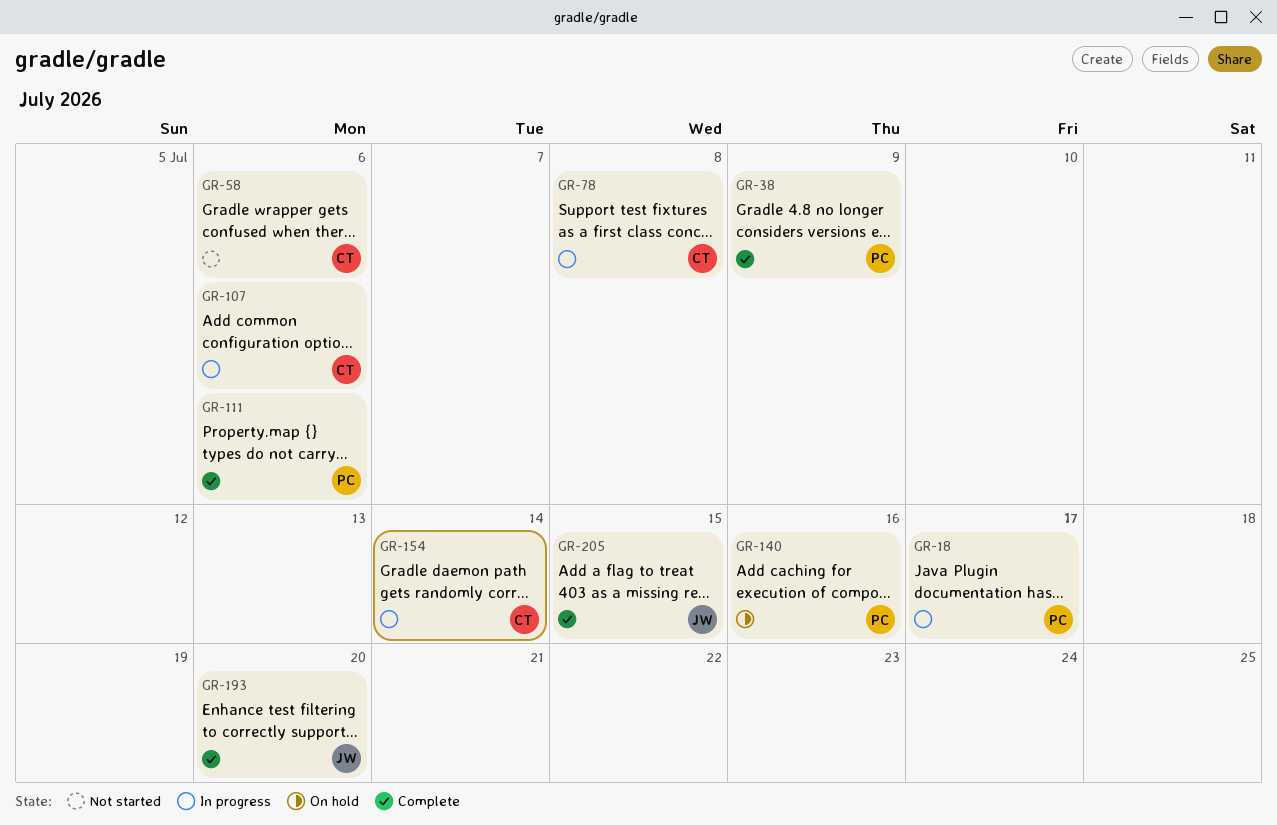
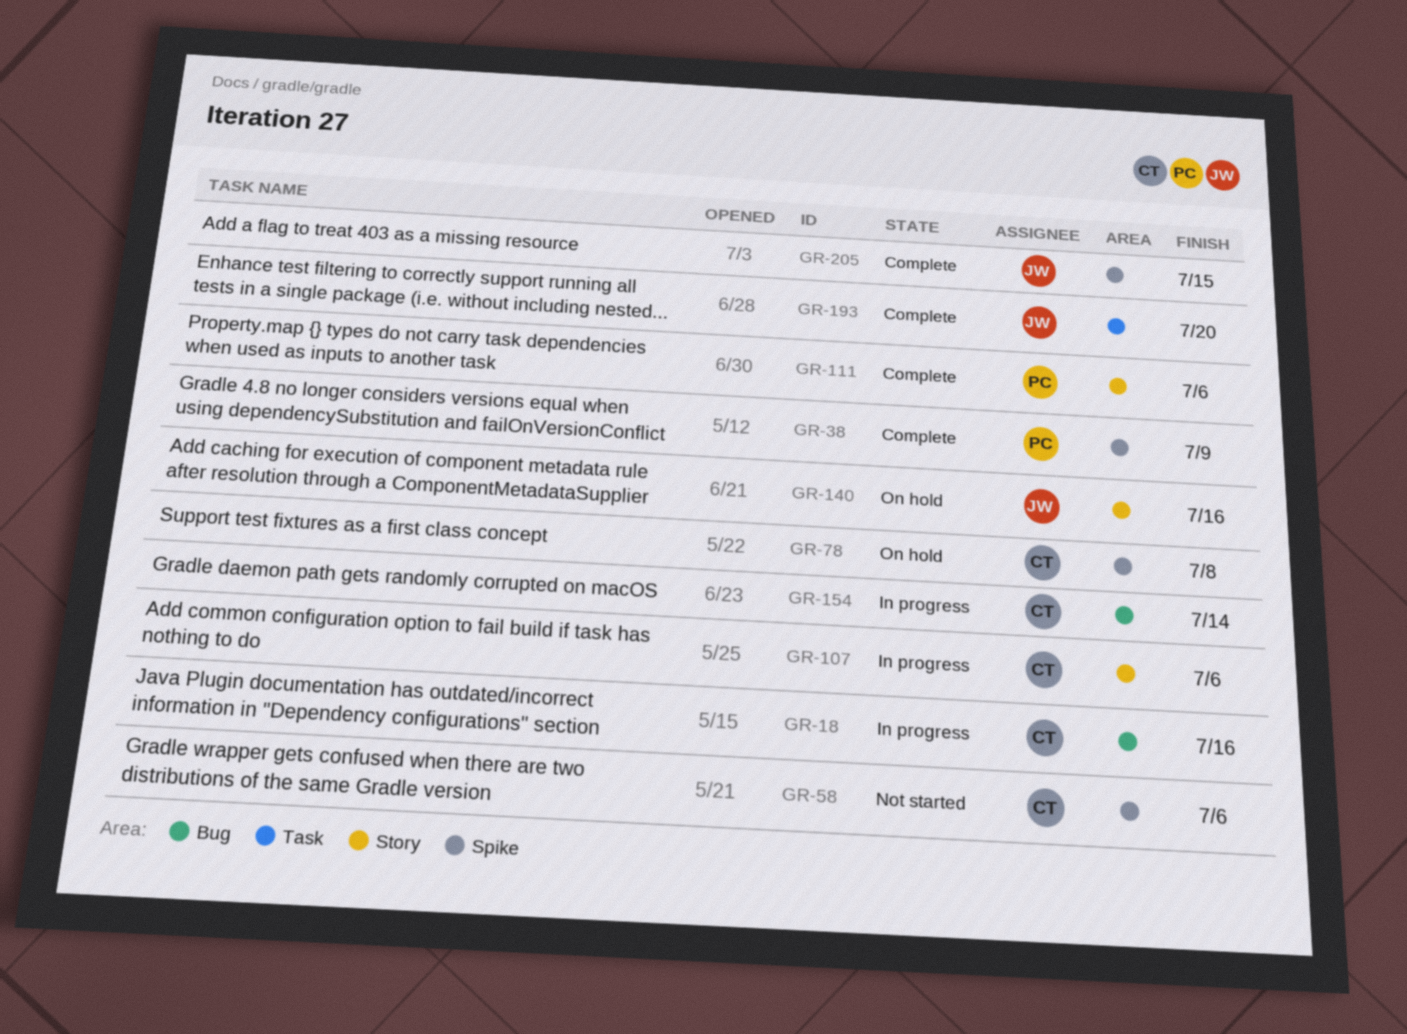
GR-18, owner: PC -> CT
GR-18, due: Jul 17 -> Jul 16
GR-78, status: In progress -> On hold
GR-140, owner: PC -> JW

